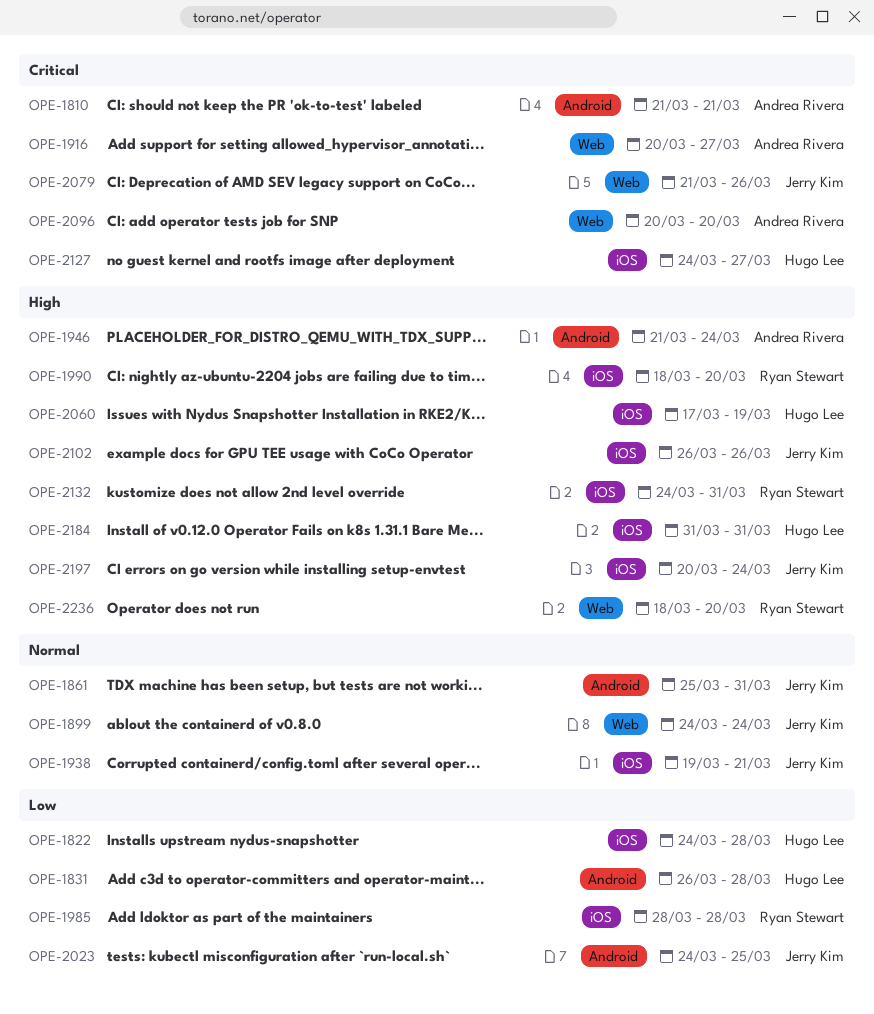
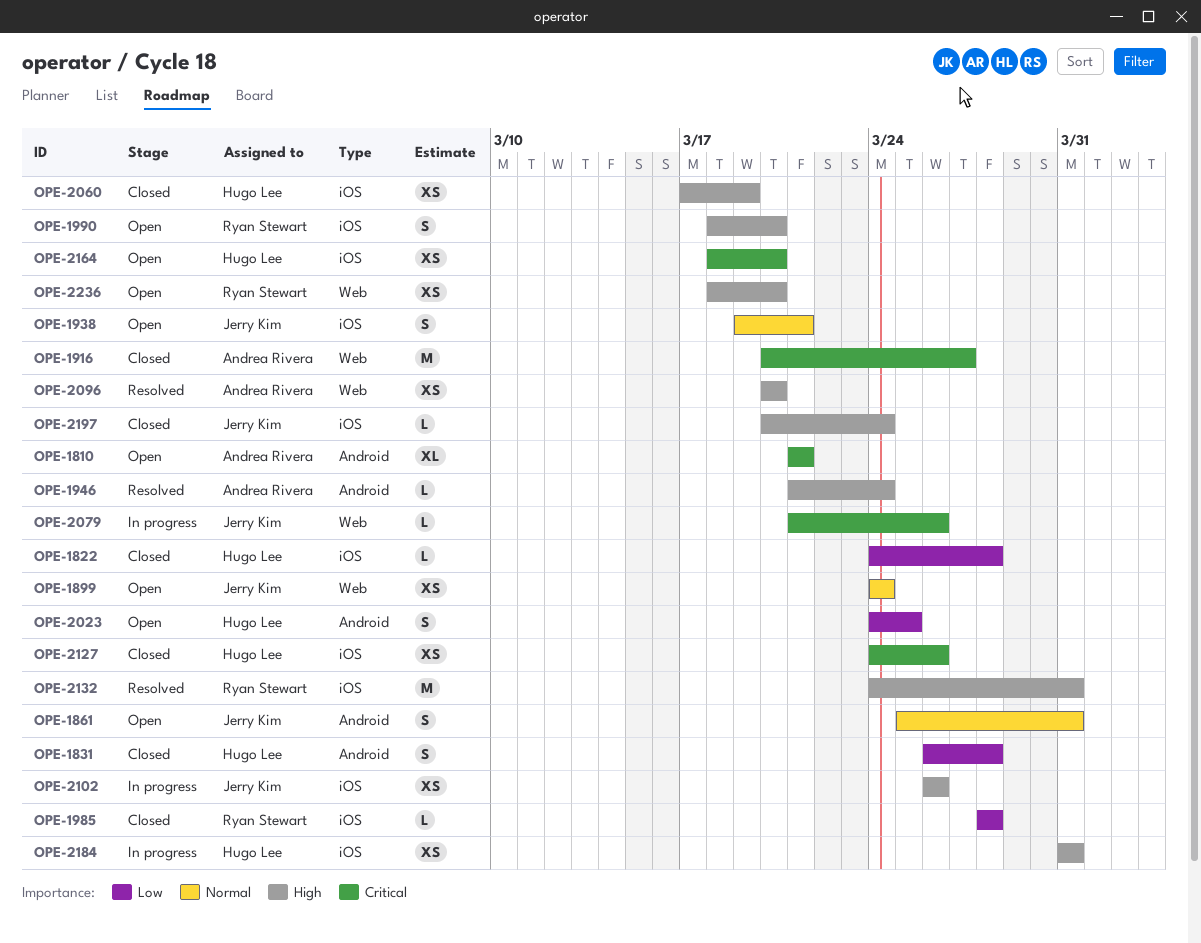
OPE-2023, owner: Jerry Kim -> Hugo Lee
OPE-2096, priority: Critical -> High
OPE-2127, due: Mar 27 -> Mar 26
OPE-2164: none -> present

